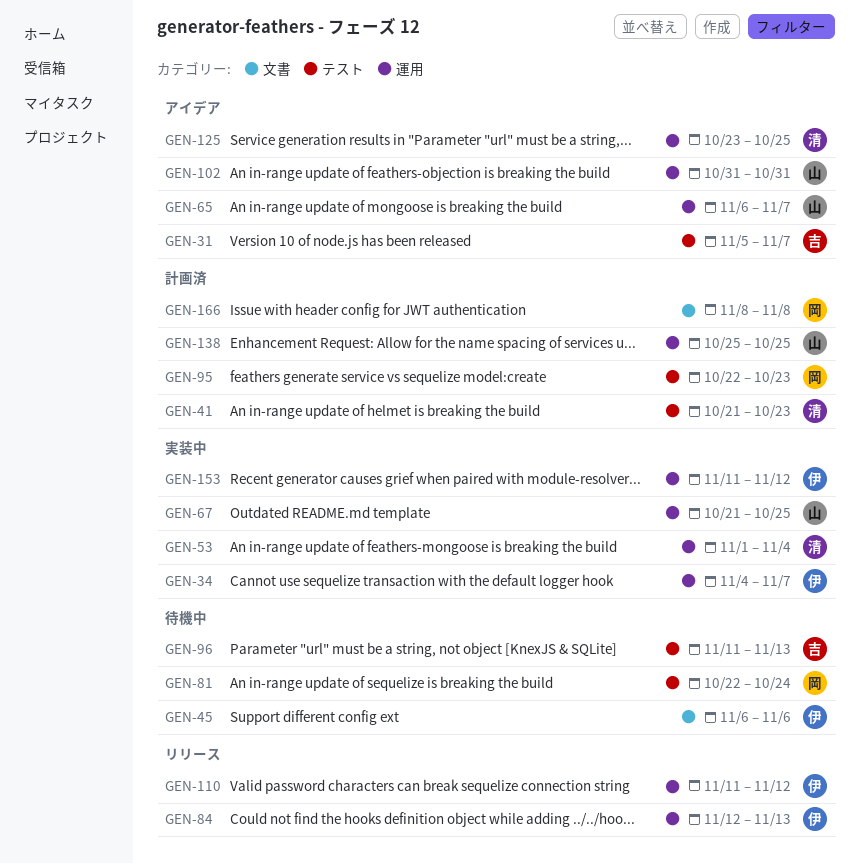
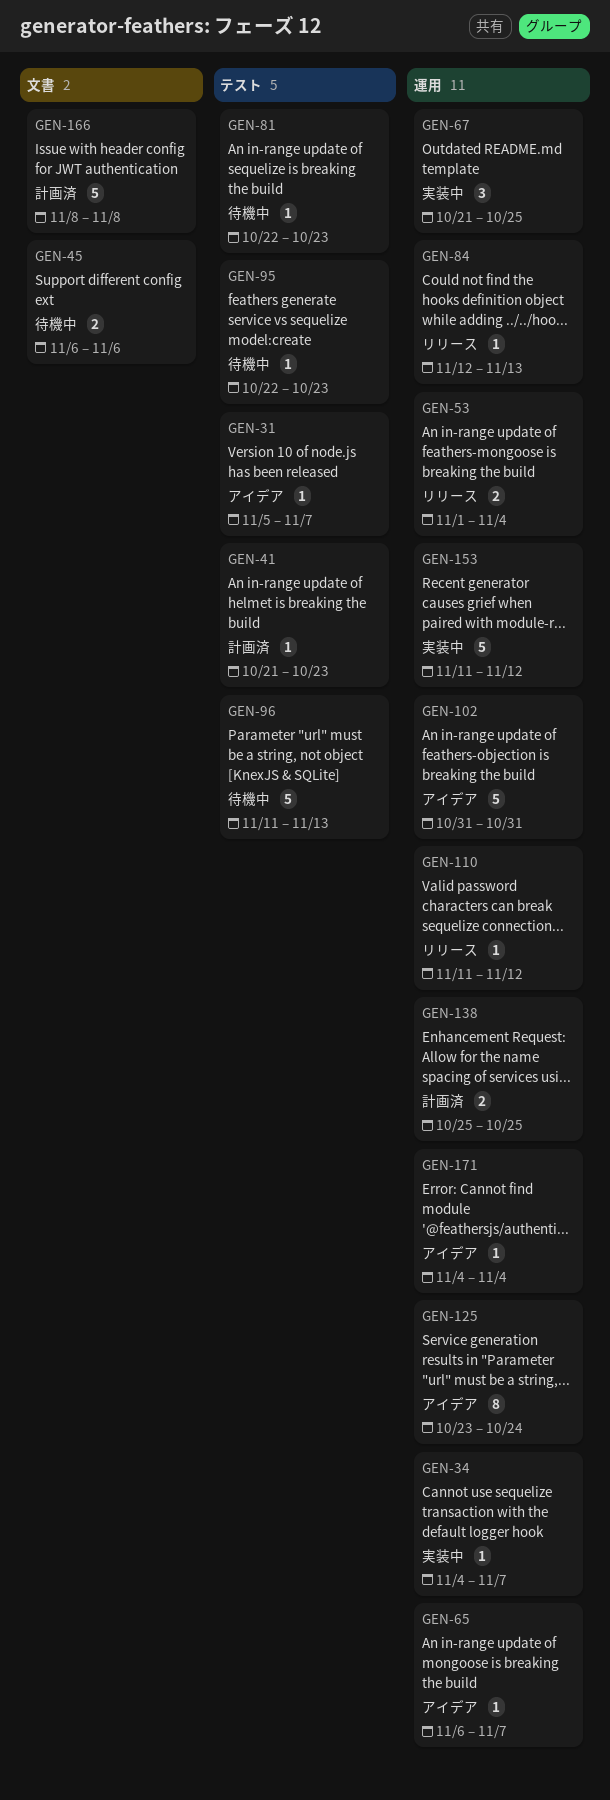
GEN-53, status: 実装中 -> リリース
GEN-81, due: Oct 24 -> Oct 23
GEN-95, status: 計画済 -> 待機中
GEN-125, due: Oct 25 -> Oct 24
GEN-171: none -> present

